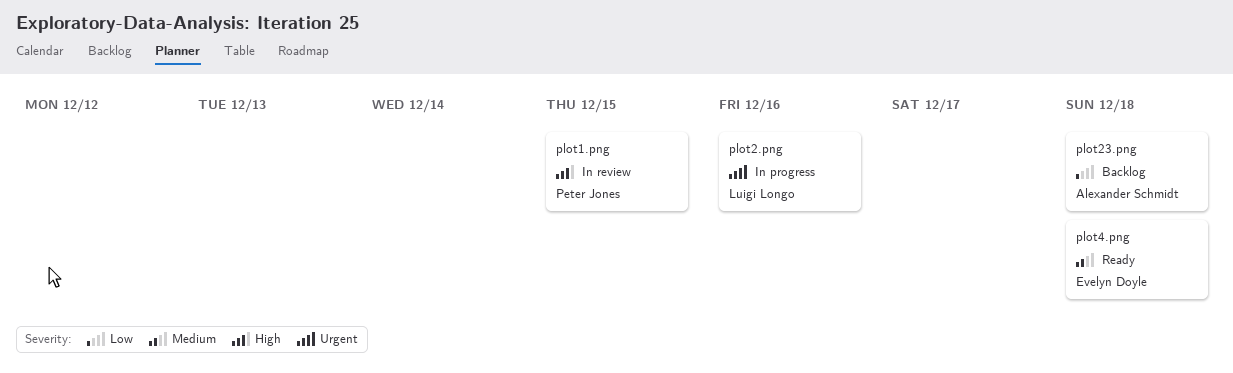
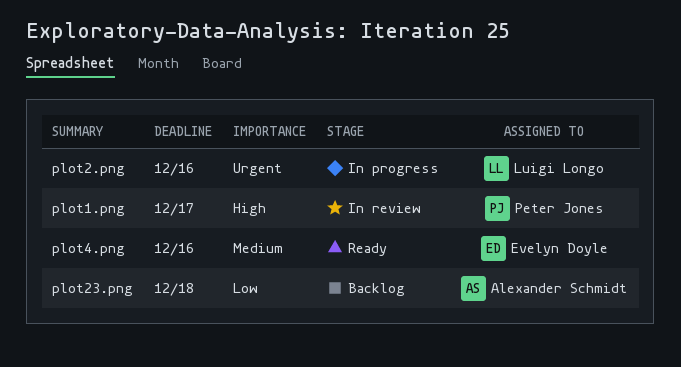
plot1.png, due: Dec 15 -> Dec 17
plot4.png, due: Dec 18 -> Dec 16

